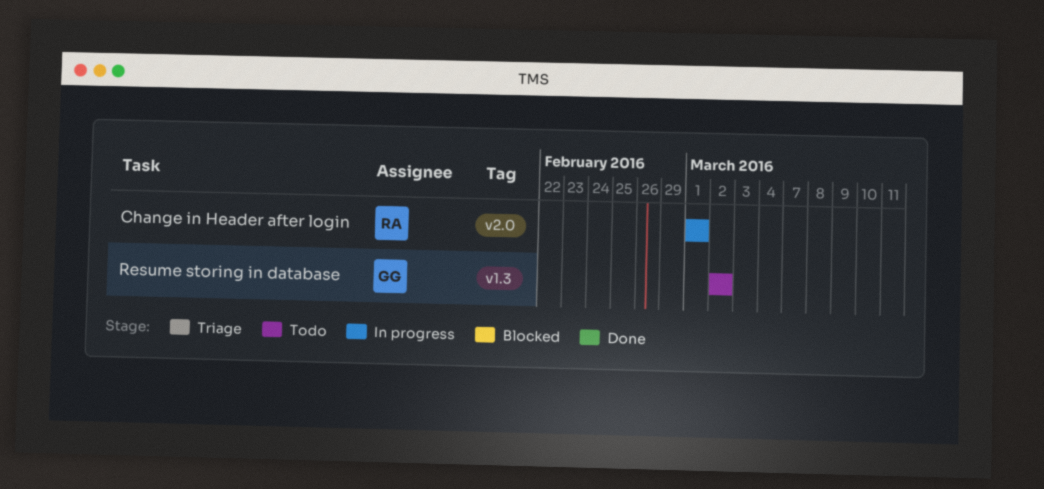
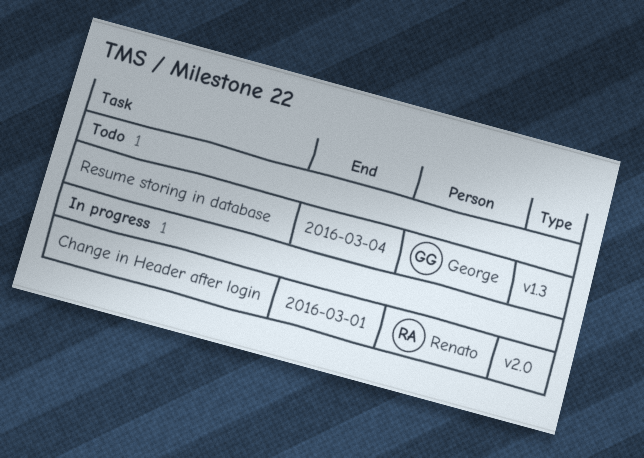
Resume storing in database, due: Mar 2 -> Mar 4

